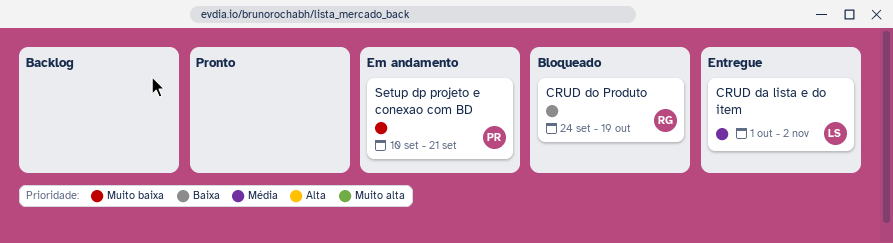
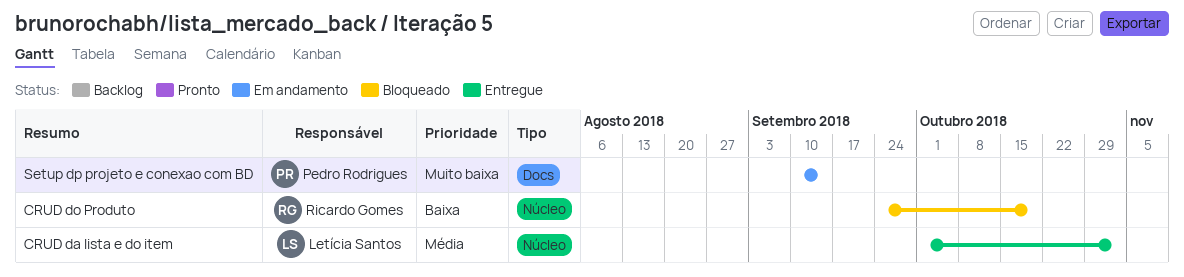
Setup dp projeto e conexao com BD, due: Sep 21 -> Sep 14

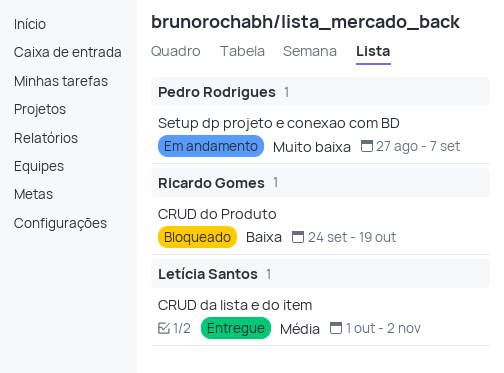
Setup dp projeto e conexao com BD, start: Sep 10 -> Aug 27
Setup dp projeto e conexao com BD, due: Sep 14 -> Sep 7

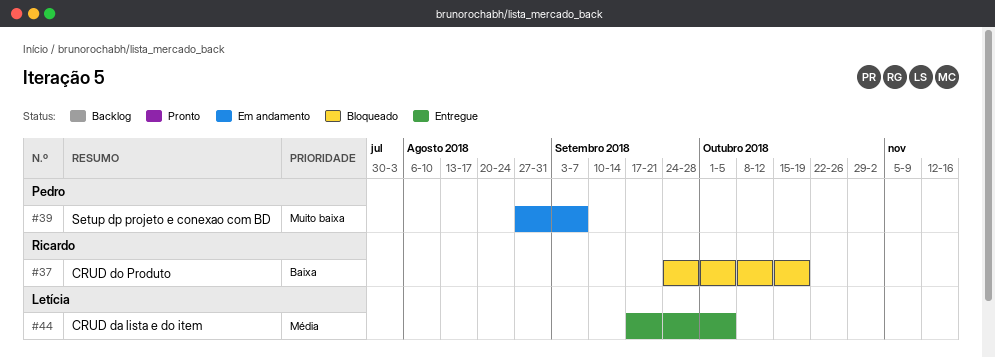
CRUD da lista e do item, start: Oct 1 -> Sep 17
CRUD da lista e do item, due: Nov 2 -> Oct 5

